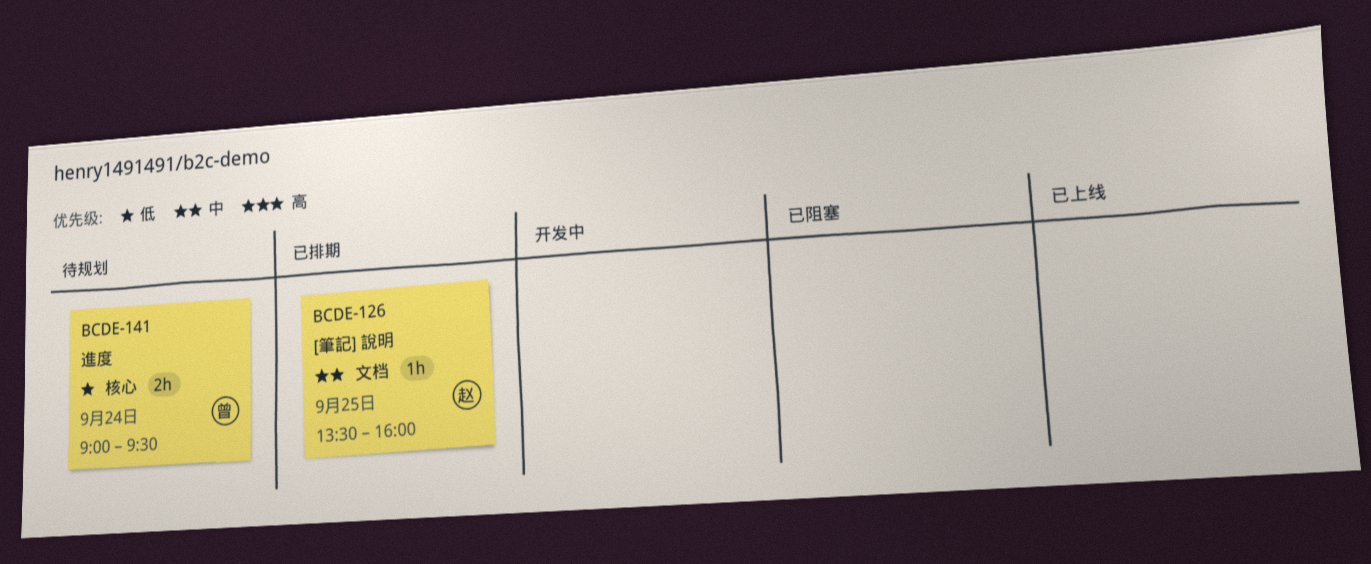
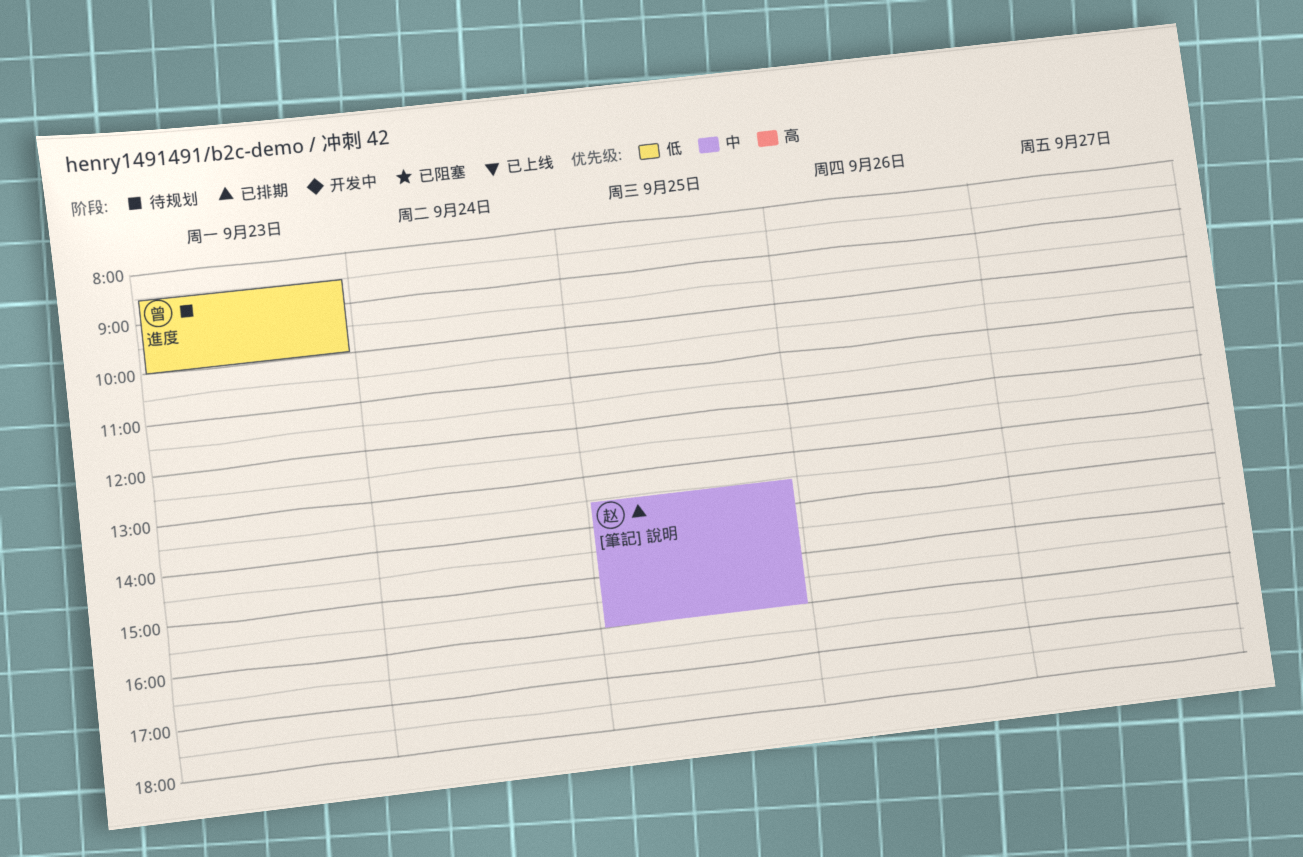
進度, day: Sep 24 -> Sep 23
進度, begins: 09:00 -> 08:30
進度, ends: 09:30 -> 10:00

